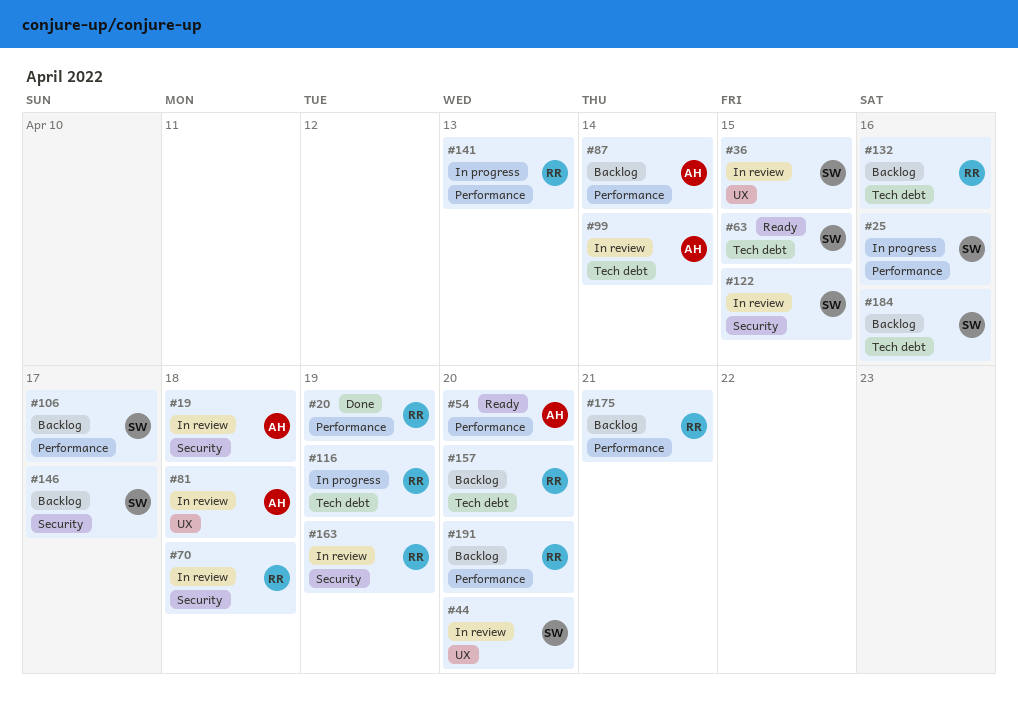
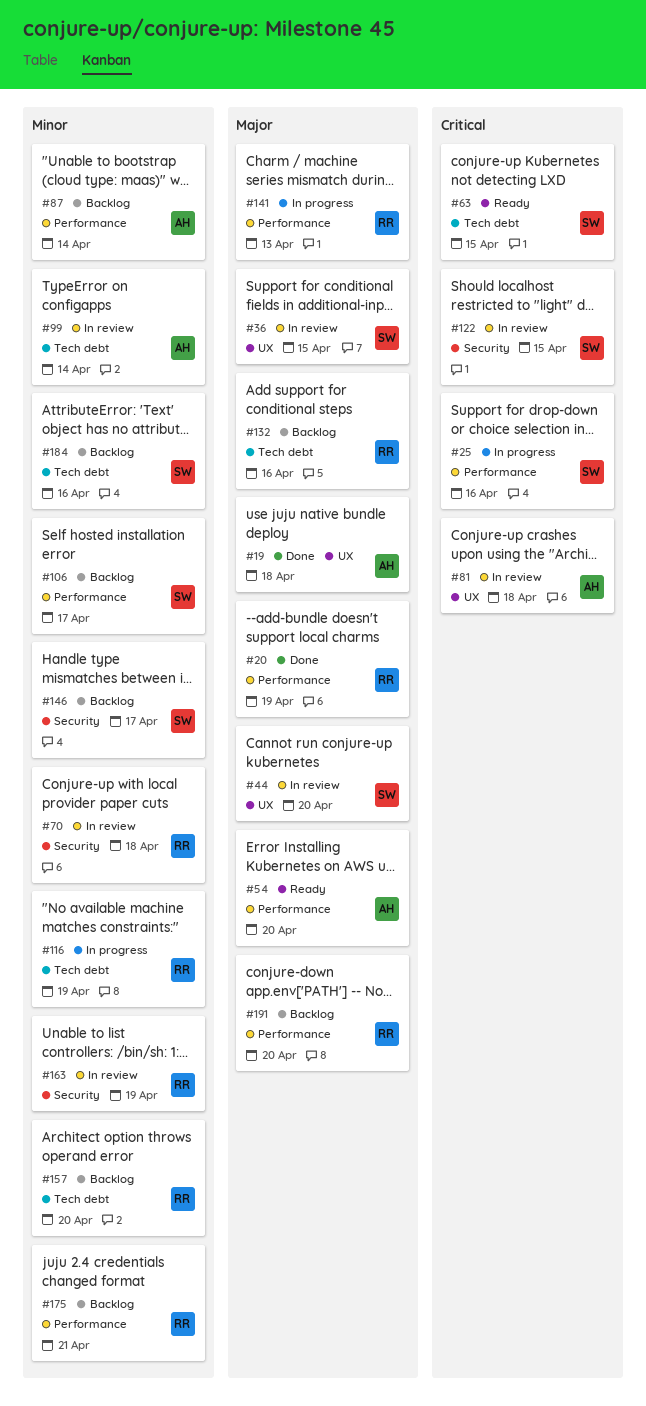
#19, status: In review -> Done
#19, label: Security -> UX

